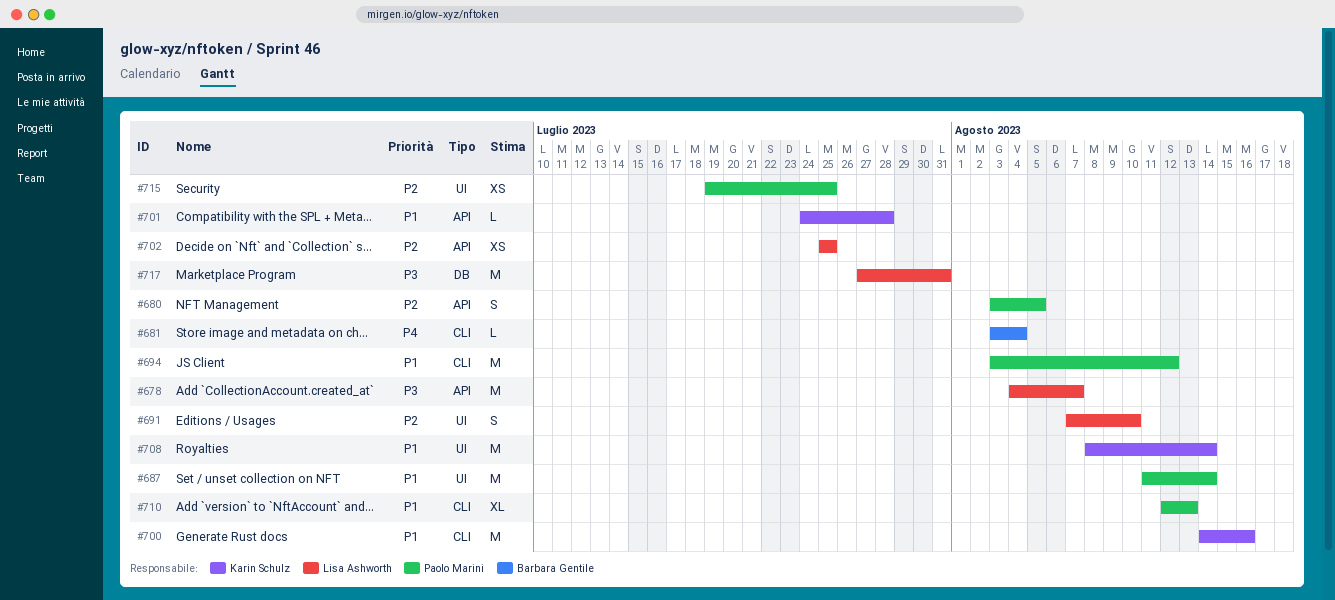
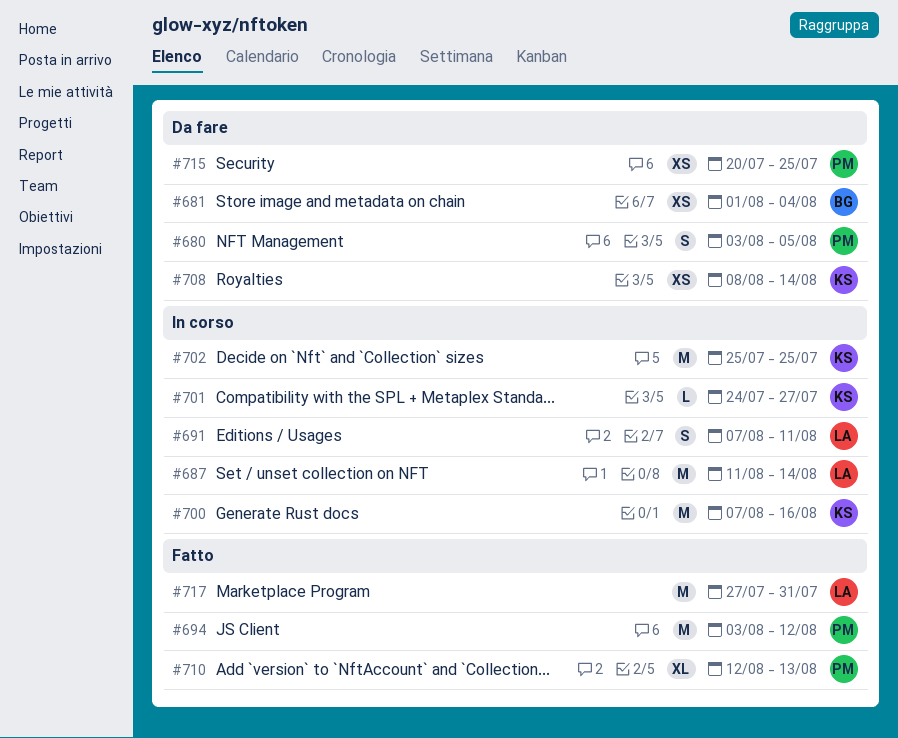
#678: present -> none
#681, estimate: L -> XS
#681, start: Aug 3 -> Aug 1
#687, owner: Paolo Marini -> Lisa Ashworth
#691, due: Aug 10 -> Aug 11
#700, start: Aug 14 -> Aug 7
#701, due: Jul 28 -> Jul 27
#702, owner: Lisa Ashworth -> Karin Schulz
#702, estimate: XS -> M
#708, estimate: M -> XS
#715, start: Jul 19 -> Jul 20

